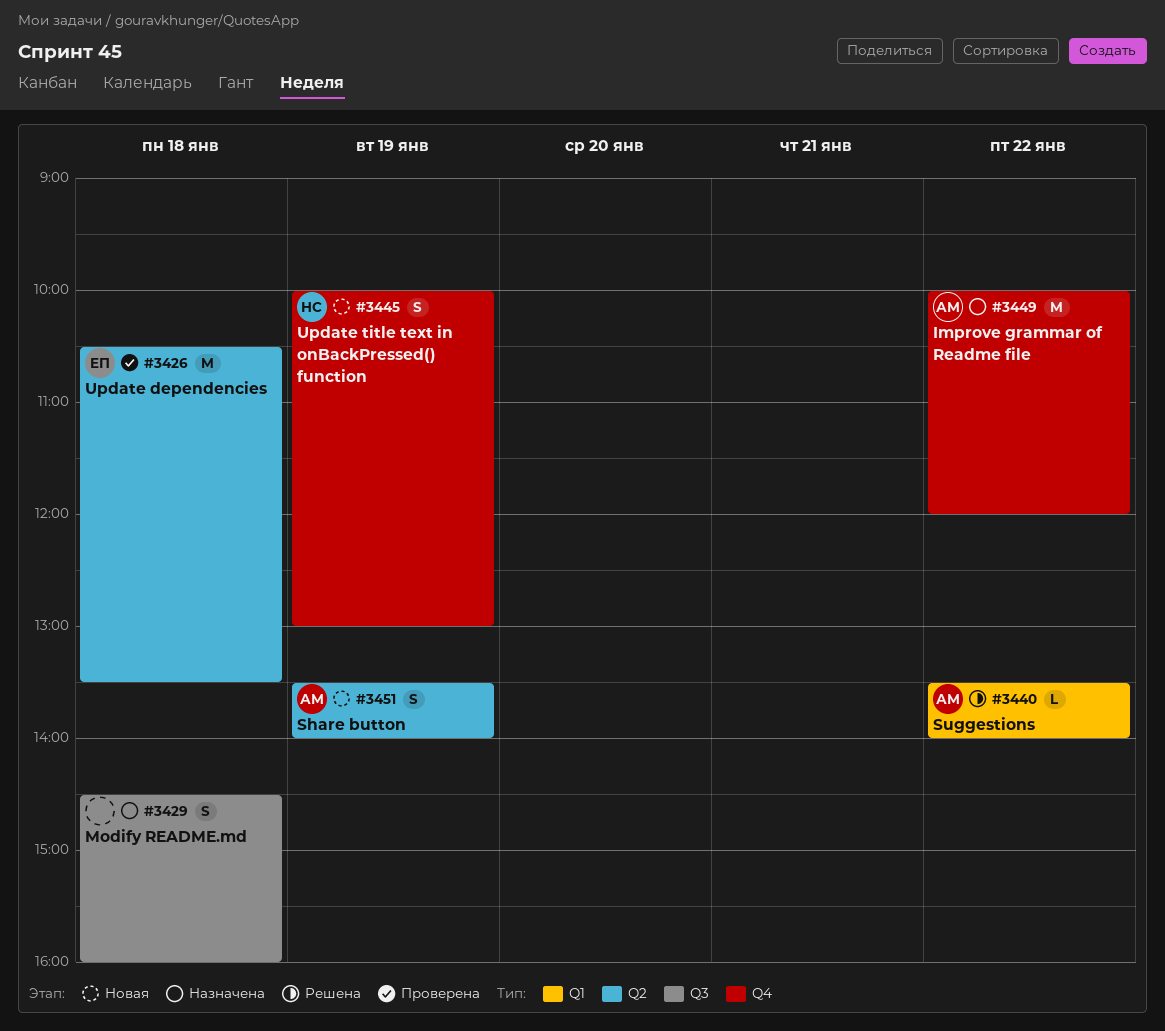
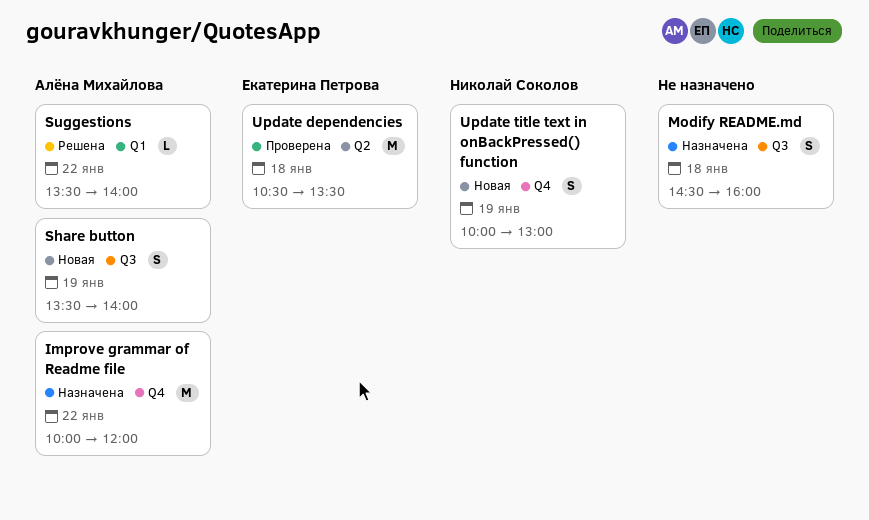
Share button, label: Q2 -> Q3

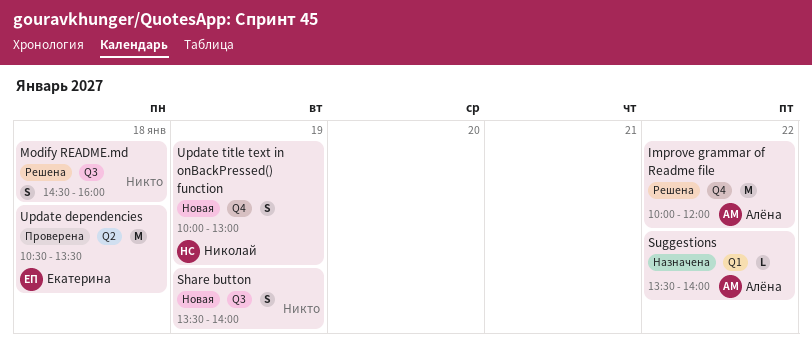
Improve grammar of Readme file, status: Назначена -> Решена
Modify README.md, status: Назначена -> Решена
Share button, owner: Алёна Михайлова -> none
Suggestions, status: Решена -> Назначена

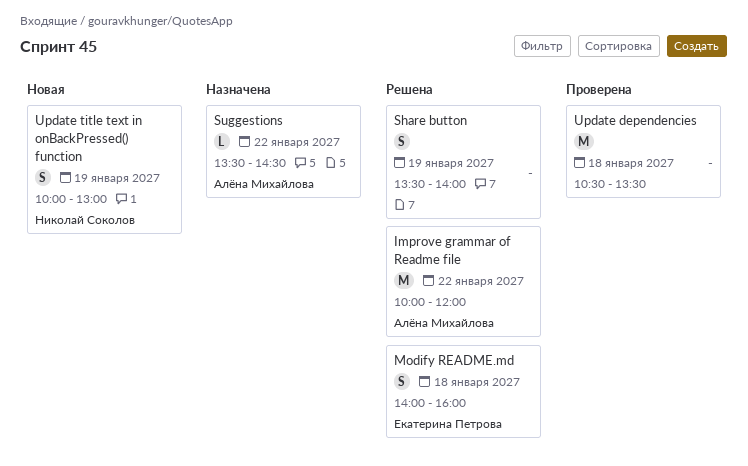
Modify README.md, owner: none -> Екатерина Петрова
Modify README.md, begins: 14:30 -> 14:00
Share button, status: Новая -> Решена
Suggestions, ends: 14:00 -> 14:30
Update dependencies, owner: Екатерина Петрова -> none

